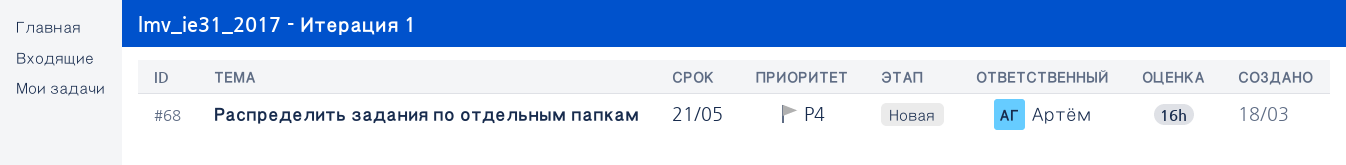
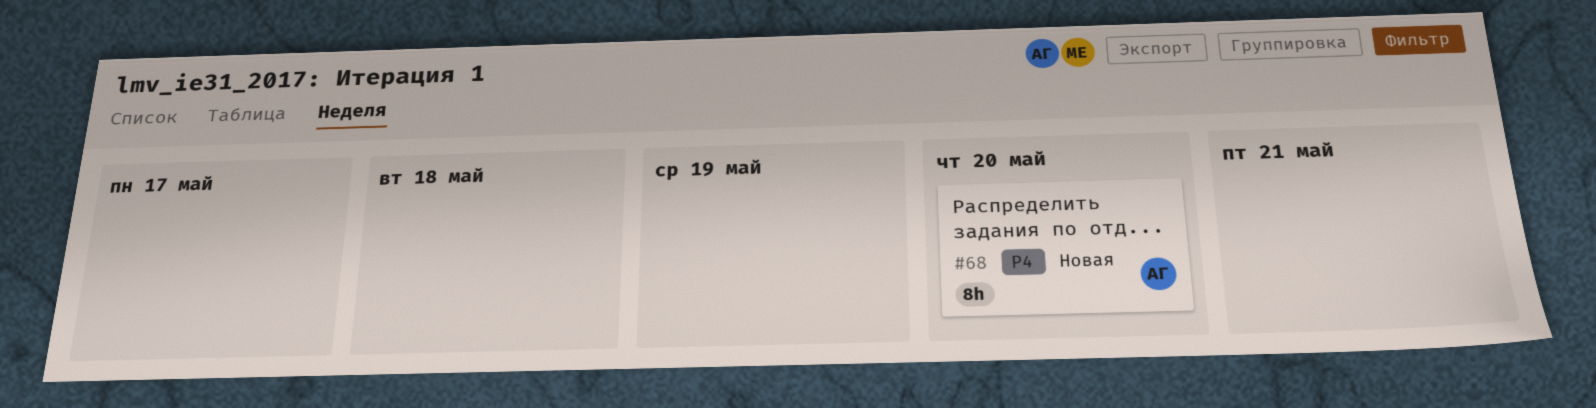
#68, estimate: 16h -> 8h
#68, due: May 21 -> May 20

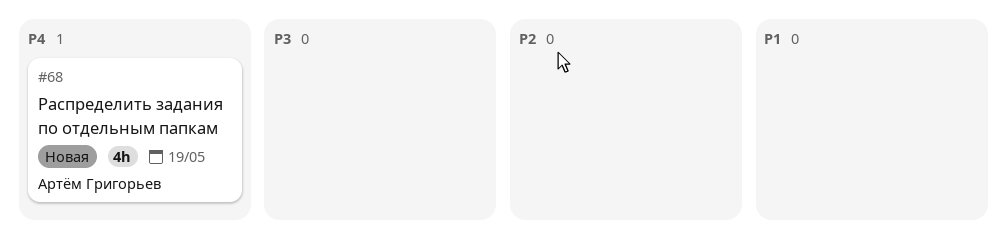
#68, estimate: 8h -> 4h
#68, due: May 20 -> May 19

